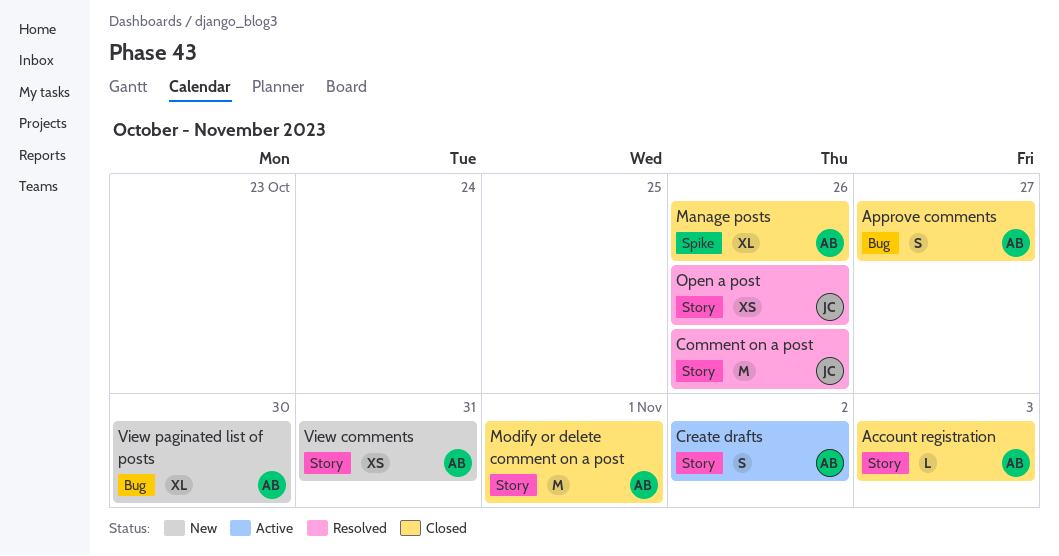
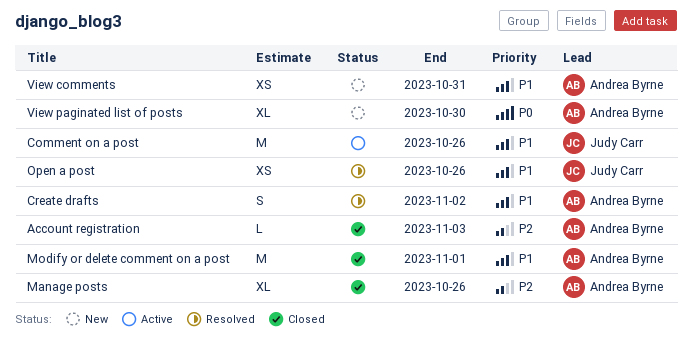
Approve comments: present -> none
Comment on a post, status: Resolved -> Active
Create drafts, status: Active -> Resolved

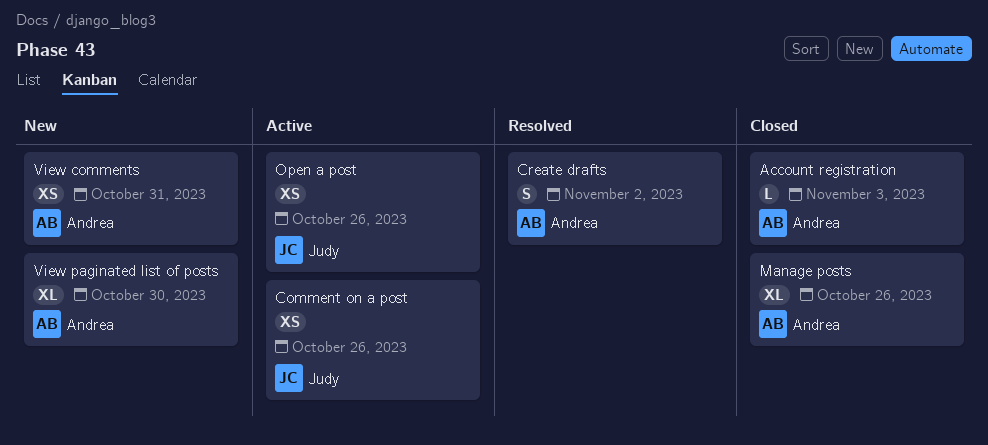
Comment on a post, estimate: M -> XS
Modify or delete comment on a post: present -> none
Open a post, status: Resolved -> Active

